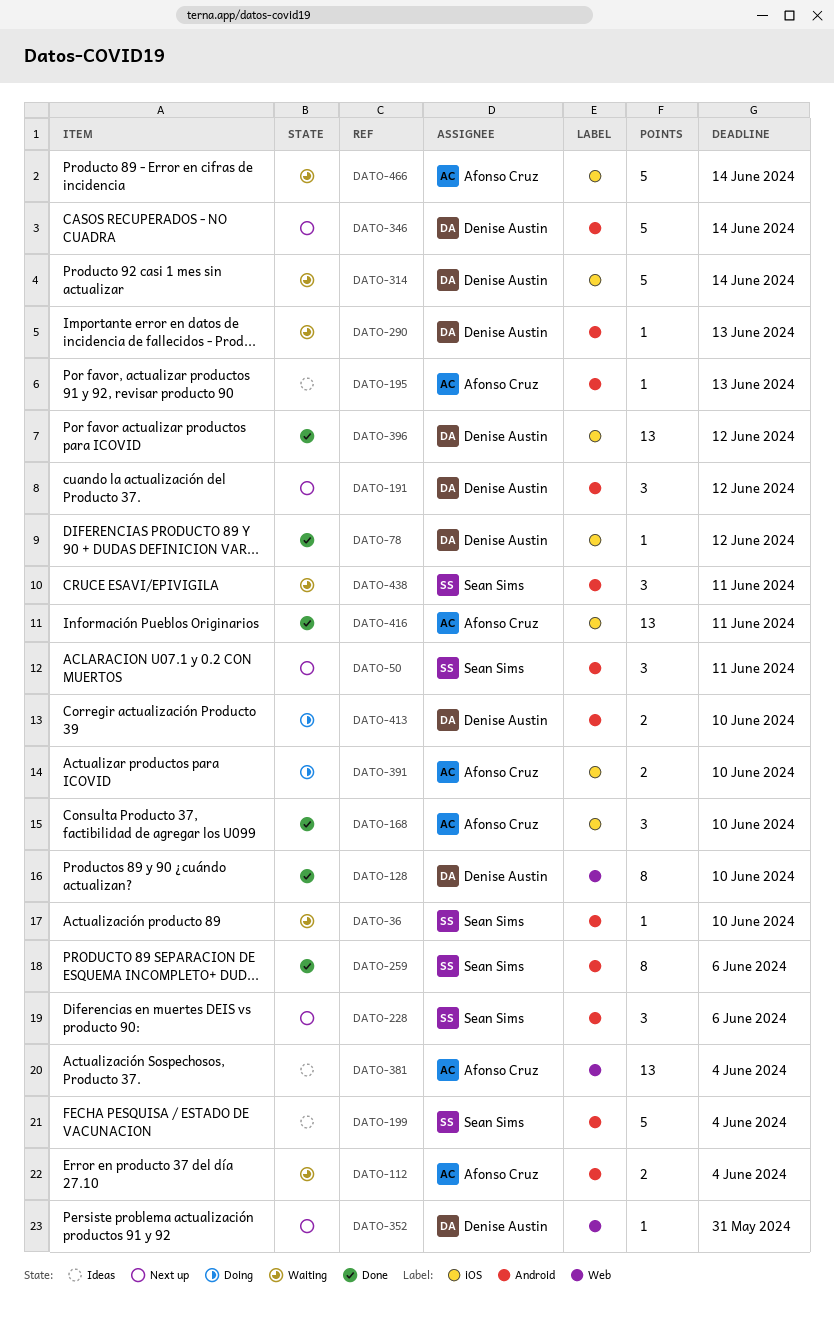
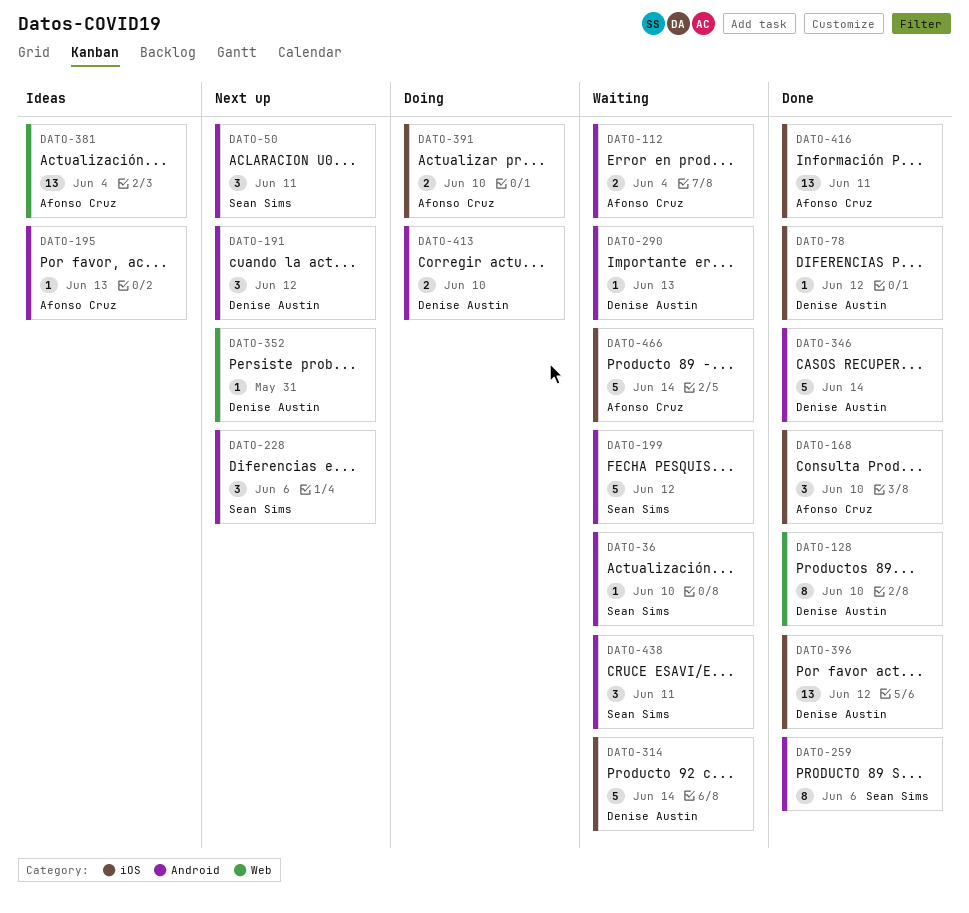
DATO-199, status: Ideas -> Waiting
DATO-199, due: Jun 4 -> Jun 12
DATO-346, status: Next up -> Done

